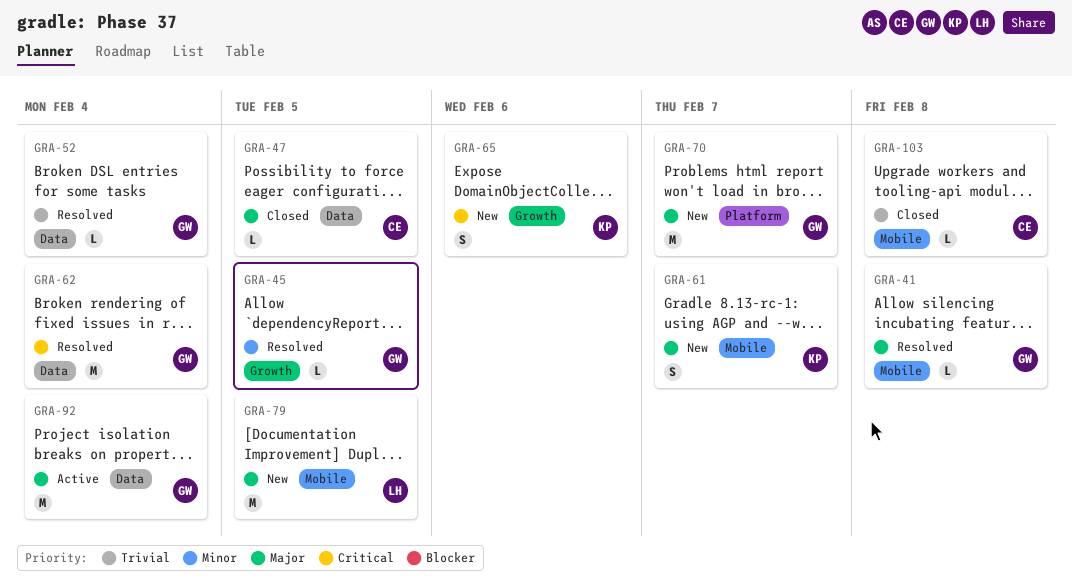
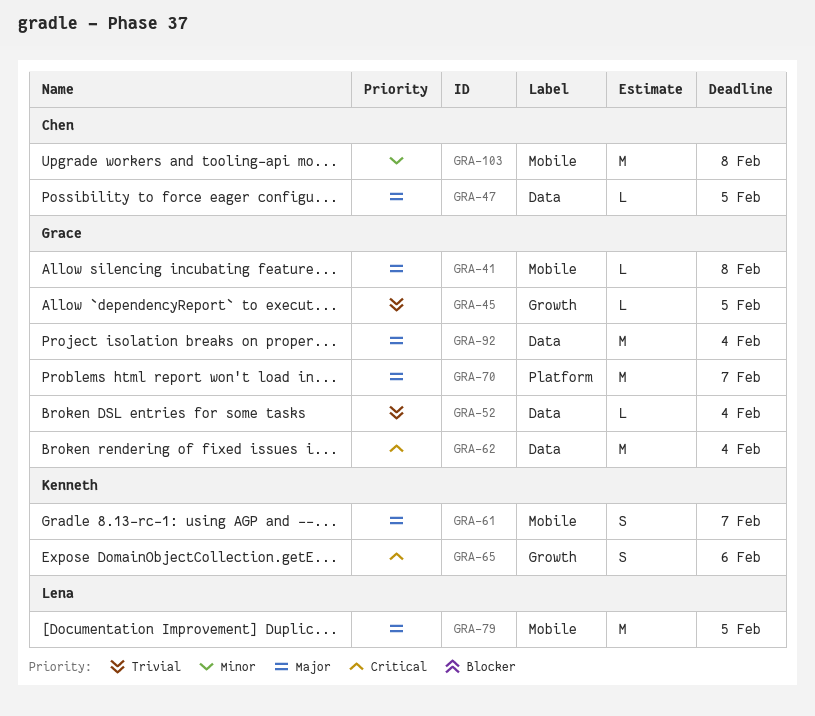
GRA-45, priority: Minor -> Trivial
GRA-103, priority: Trivial -> Minor
GRA-103, estimate: L -> M

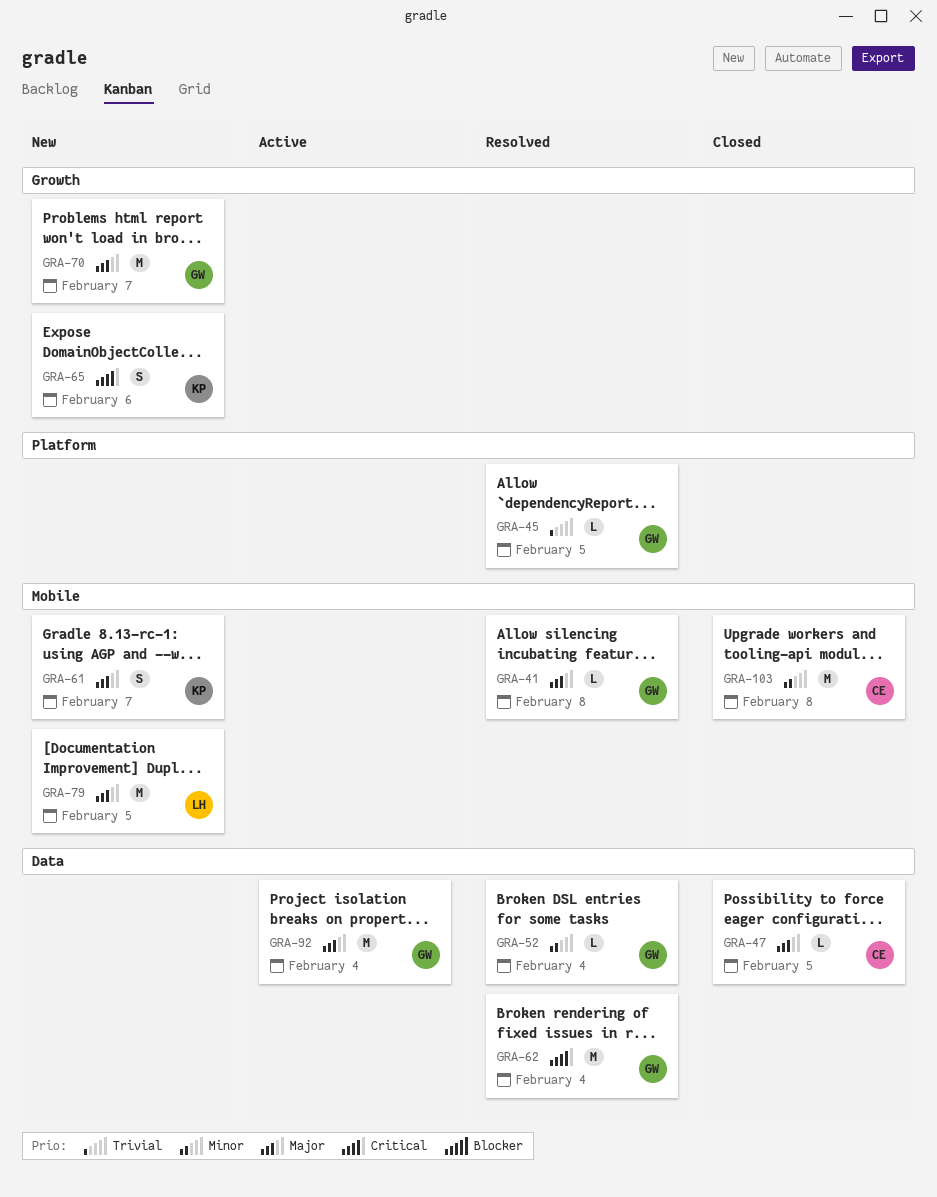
GRA-45, label: Growth -> Platform
GRA-52, priority: Trivial -> Minor
GRA-70, label: Platform -> Growth

